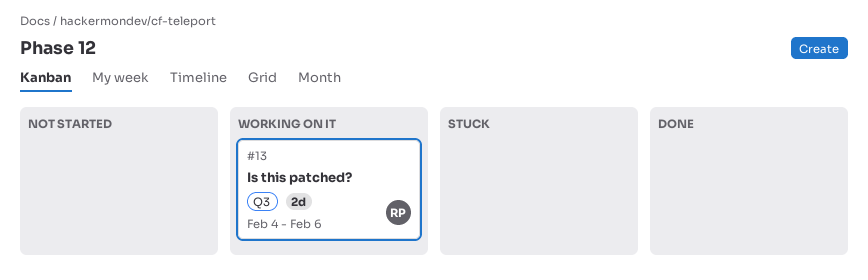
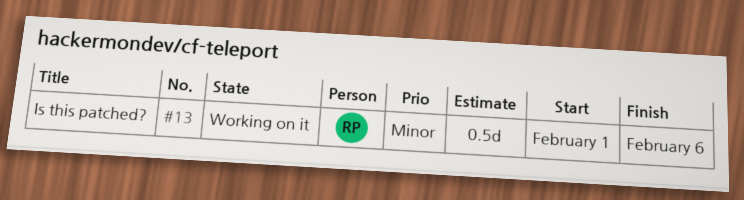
#13, estimate: 2d -> 0.5d
#13, start: Feb 4 -> Feb 1

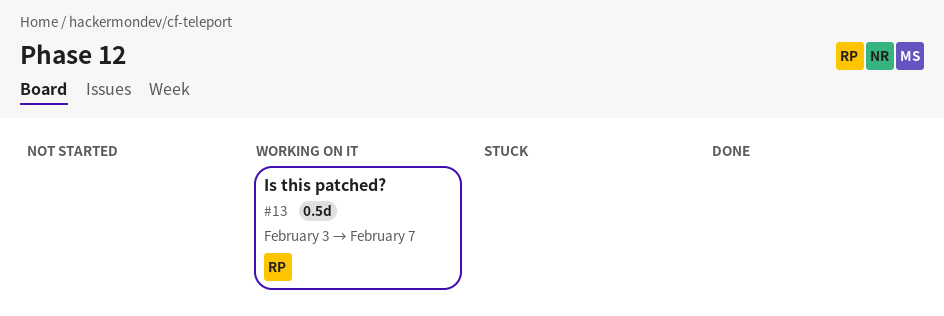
#13, start: Feb 1 -> Feb 3
#13, due: Feb 6 -> Feb 7

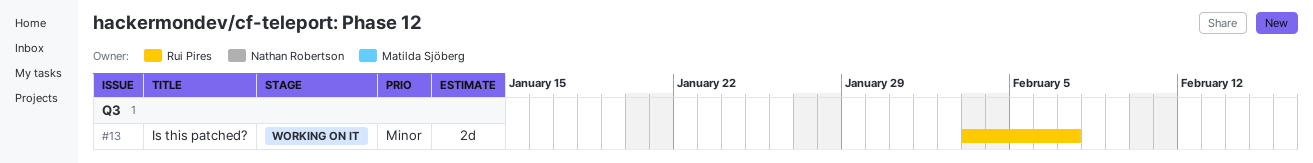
#13, estimate: 0.5d -> 2d

